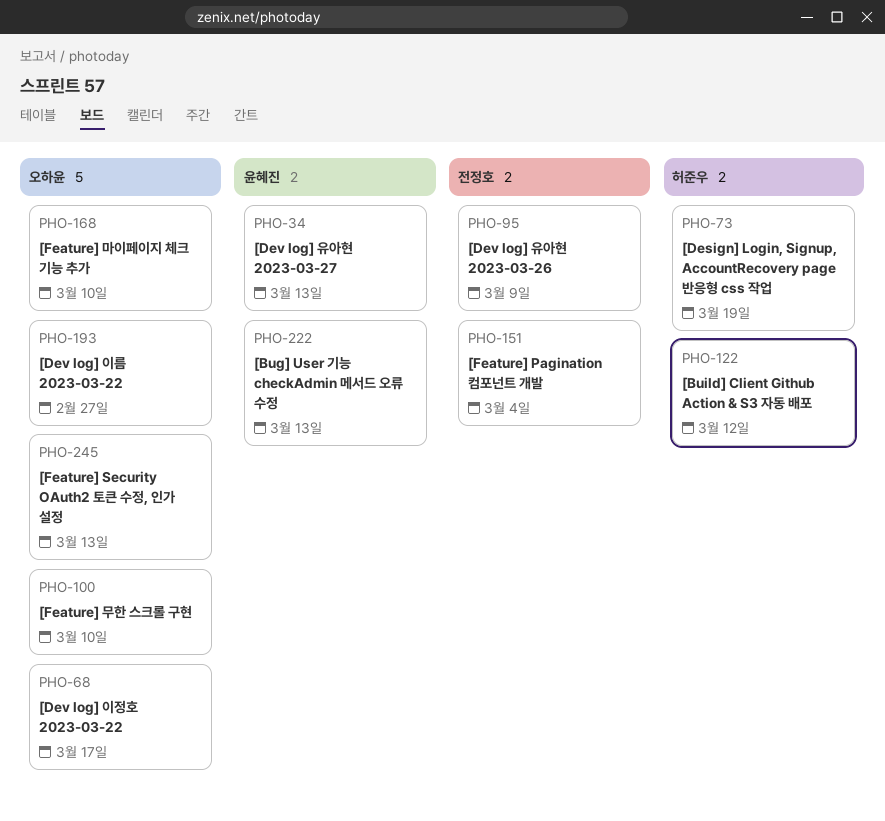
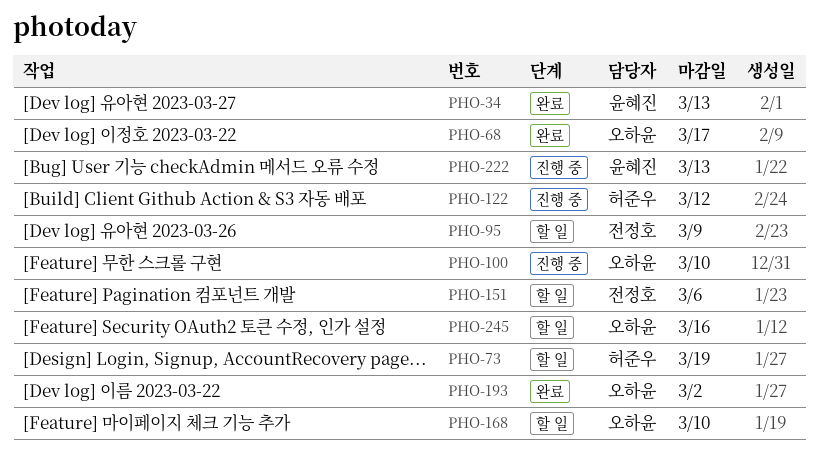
PHO-151, due: Mar 4 -> Mar 6
PHO-193, due: Feb 27 -> Mar 2
PHO-245, due: Mar 13 -> Mar 16

